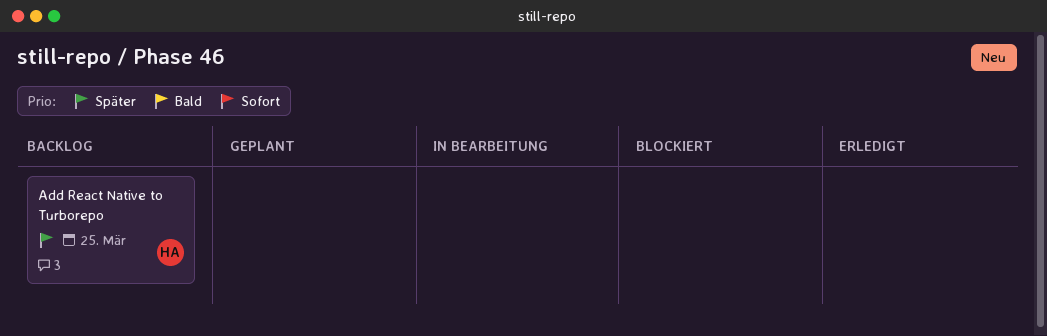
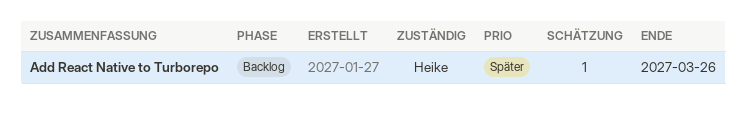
Add React Native to Turborepo, due: Mar 25 -> Mar 26

